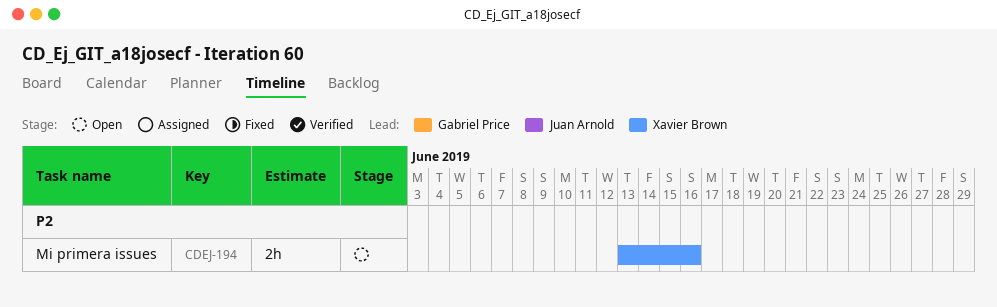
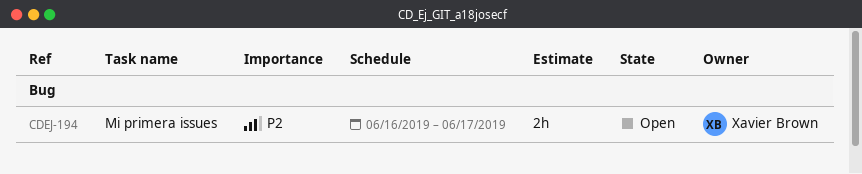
CDEJ-194, start: Jun 13 -> Jun 16
CDEJ-194, due: Jun 16 -> Jun 17

